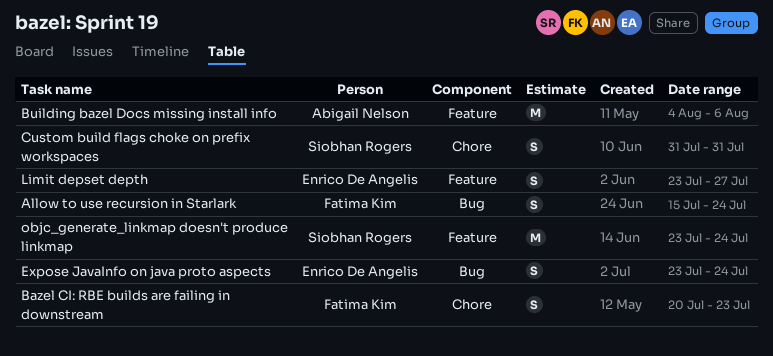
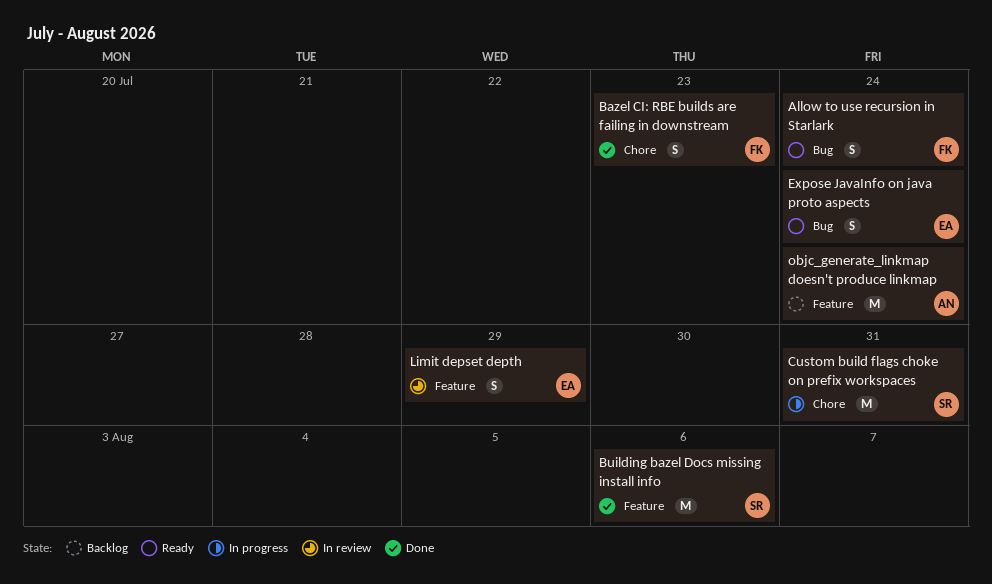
Building bazel Docs missing install info, owner: Abigail Nelson -> Siobhan Rogers
Custom build flags choke on prefix workspaces, estimate: S -> M
Limit depset depth, due: Jul 27 -> Jul 29
objc_generate_linkmap doesn't produce linkmap, owner: Siobhan Rogers -> Abigail Nelson

